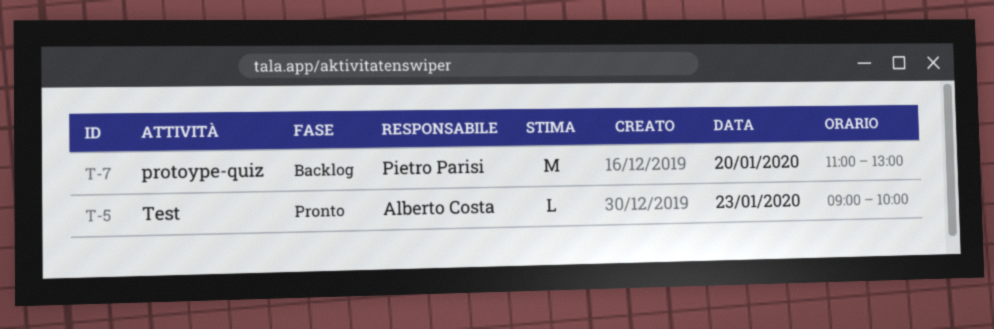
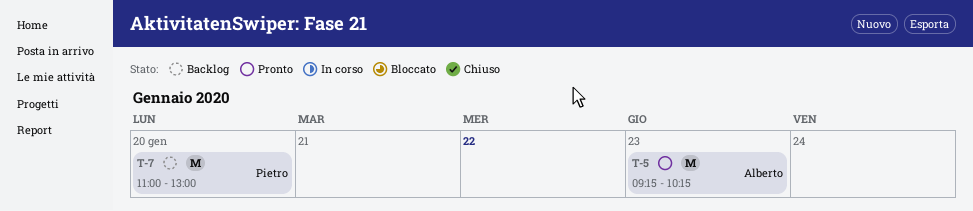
T-5, estimate: L -> M
T-5, begins: 09:00 -> 09:15
T-5, ends: 10:00 -> 10:15

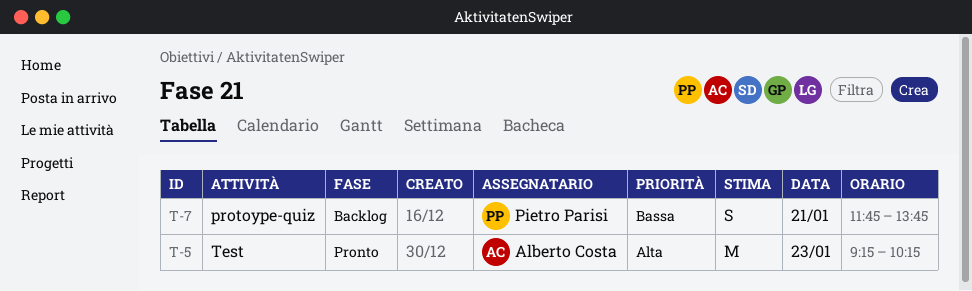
T-7, estimate: M -> S
T-7, day: Jan 20 -> Jan 21
T-7, begins: 11:00 -> 11:45
T-7, ends: 13:00 -> 13:45

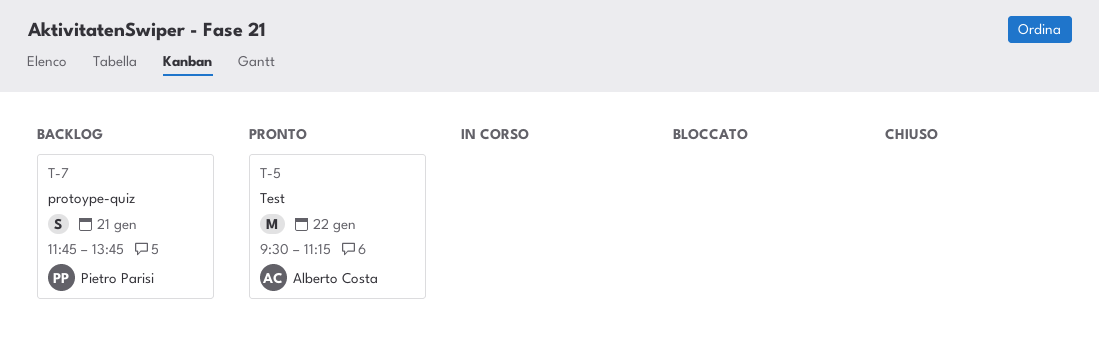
T-5, day: Jan 23 -> Jan 22
T-5, begins: 09:15 -> 09:30
T-5, ends: 10:15 -> 11:15

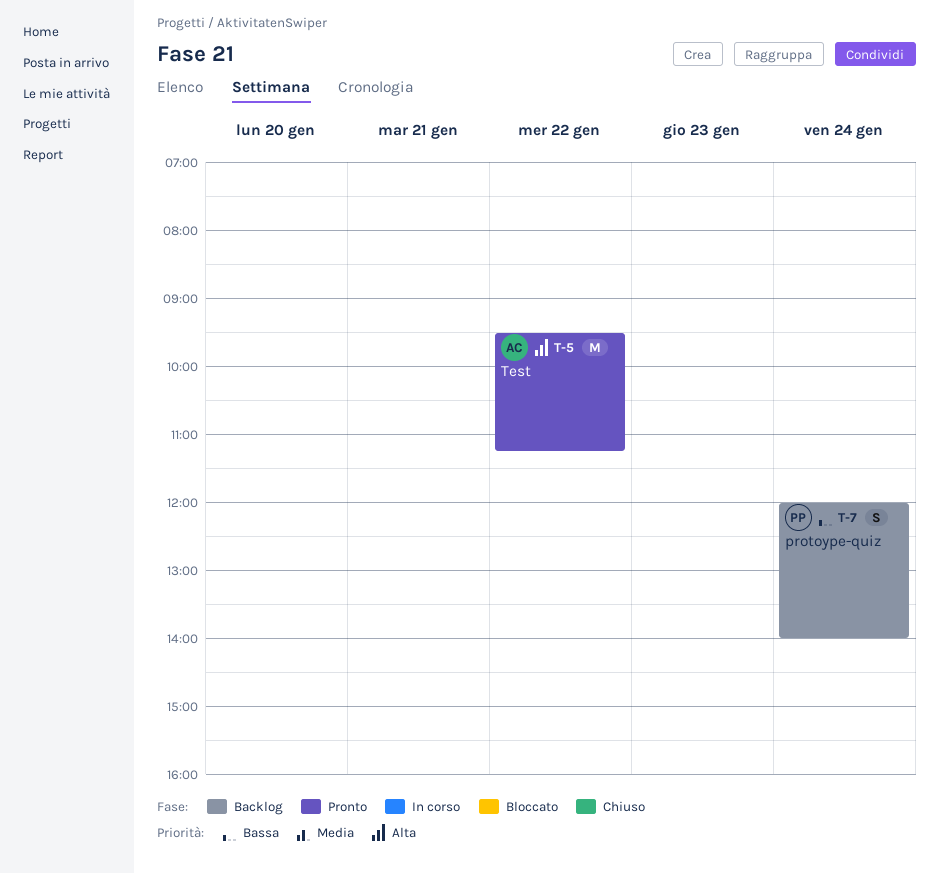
T-7, day: Jan 21 -> Jan 24
T-7, begins: 11:45 -> 12:00
T-7, ends: 13:45 -> 14:00

